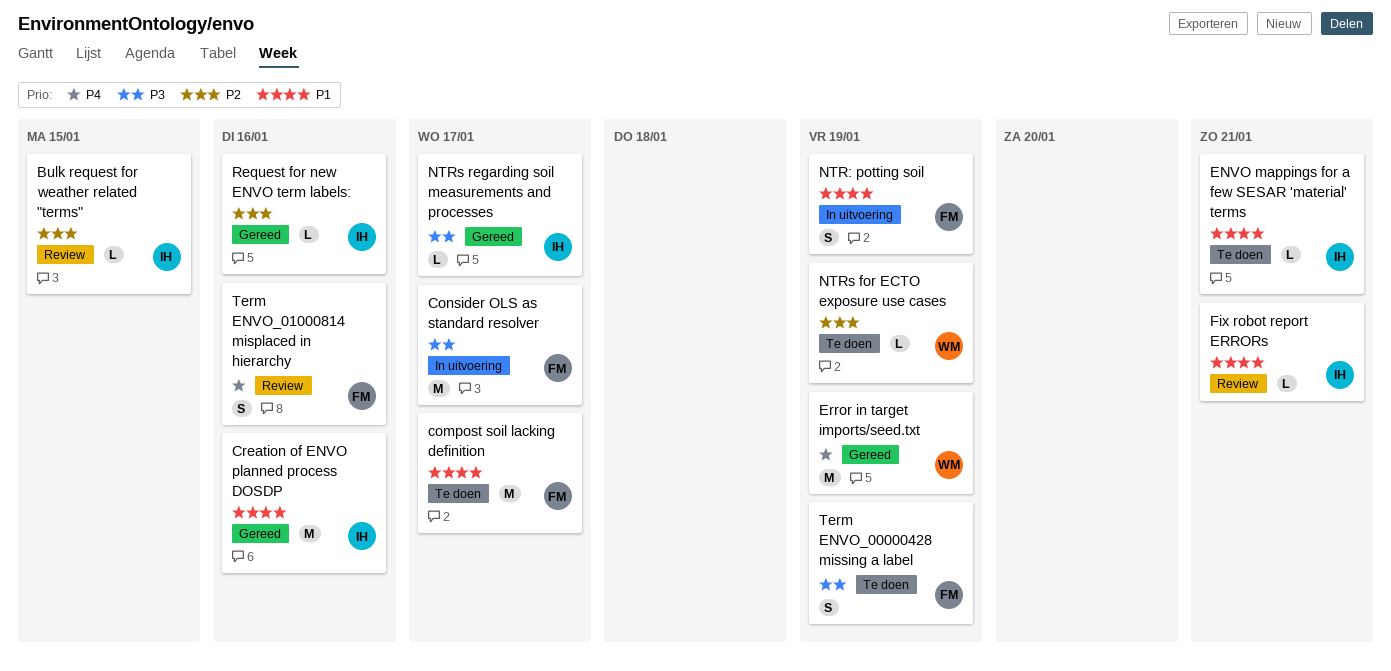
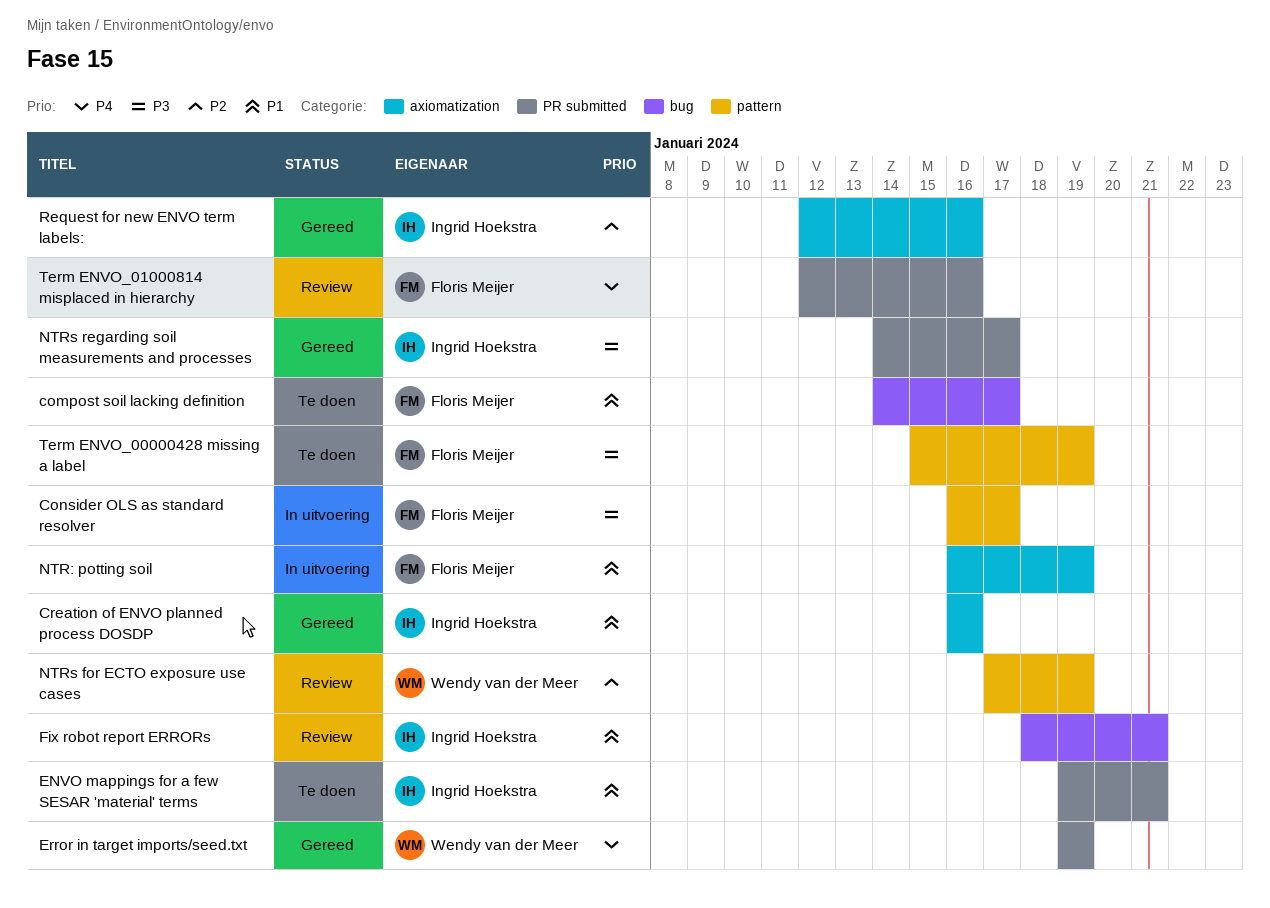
Bulk request for weather related "terms": present -> none
NTRs for ECTO exposure use cases, status: Te doen -> Review

